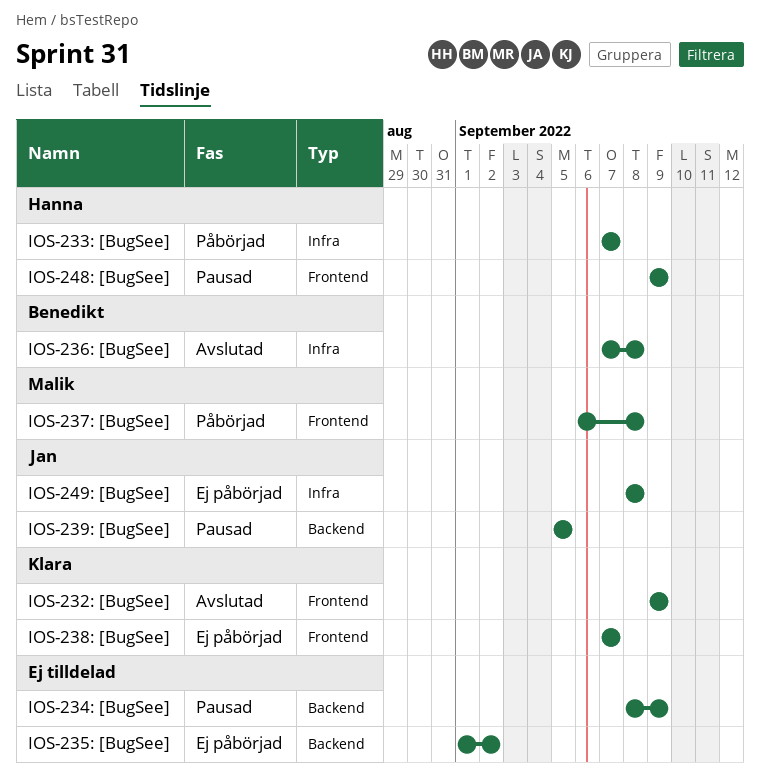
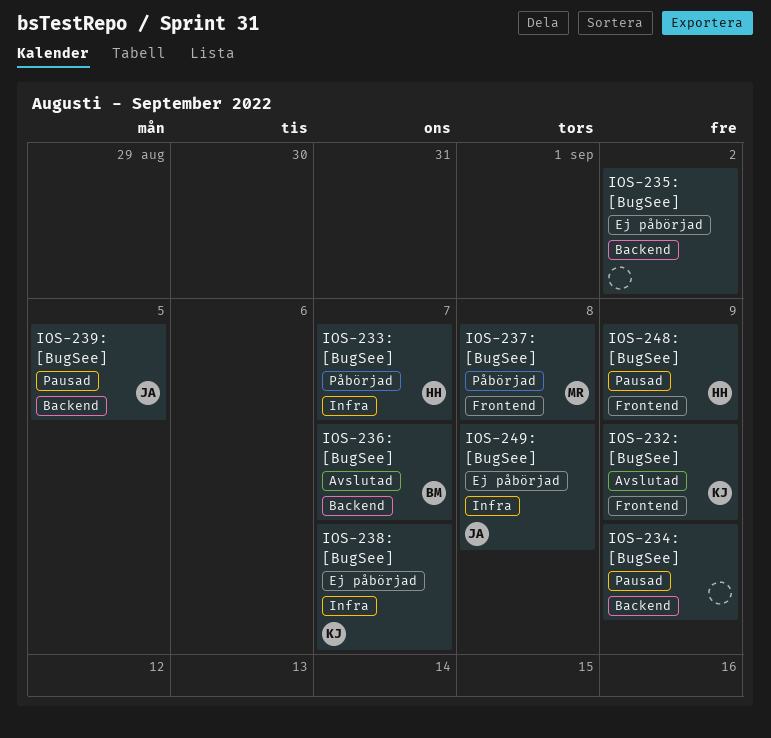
IOS-236: [BugSee], label: Infra -> Backend
IOS-236: [BugSee], due: Sep 8 -> Sep 7
IOS-238: [BugSee], label: Frontend -> Infra

